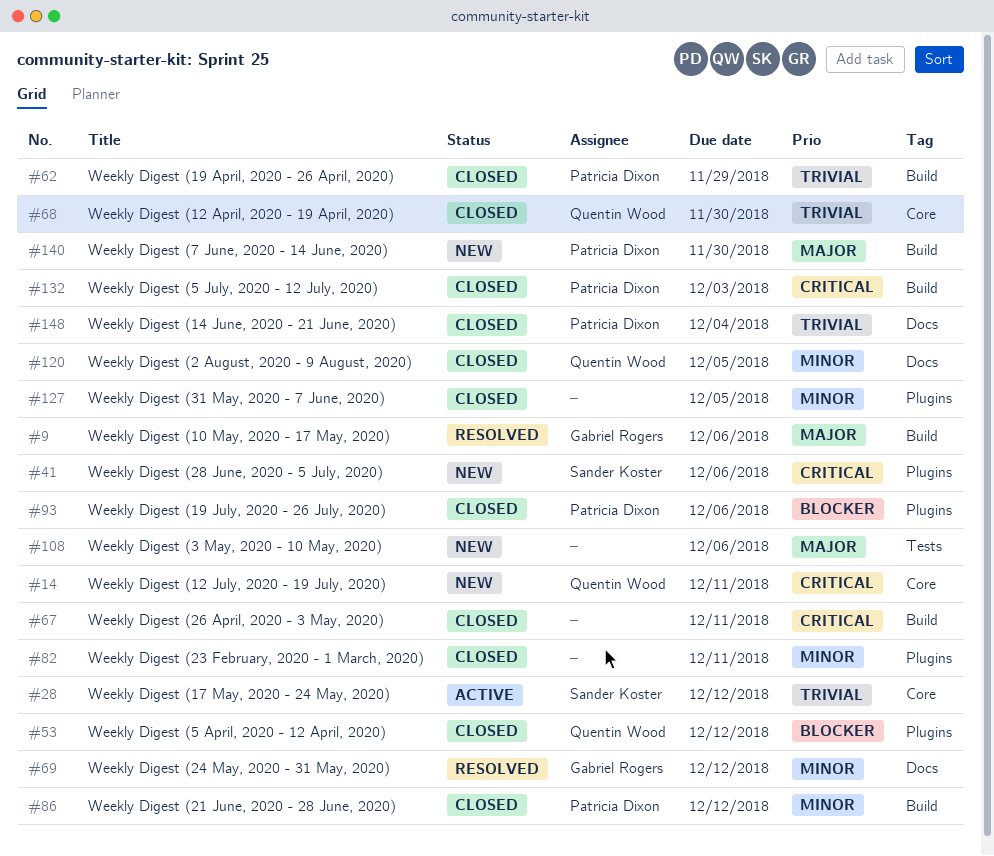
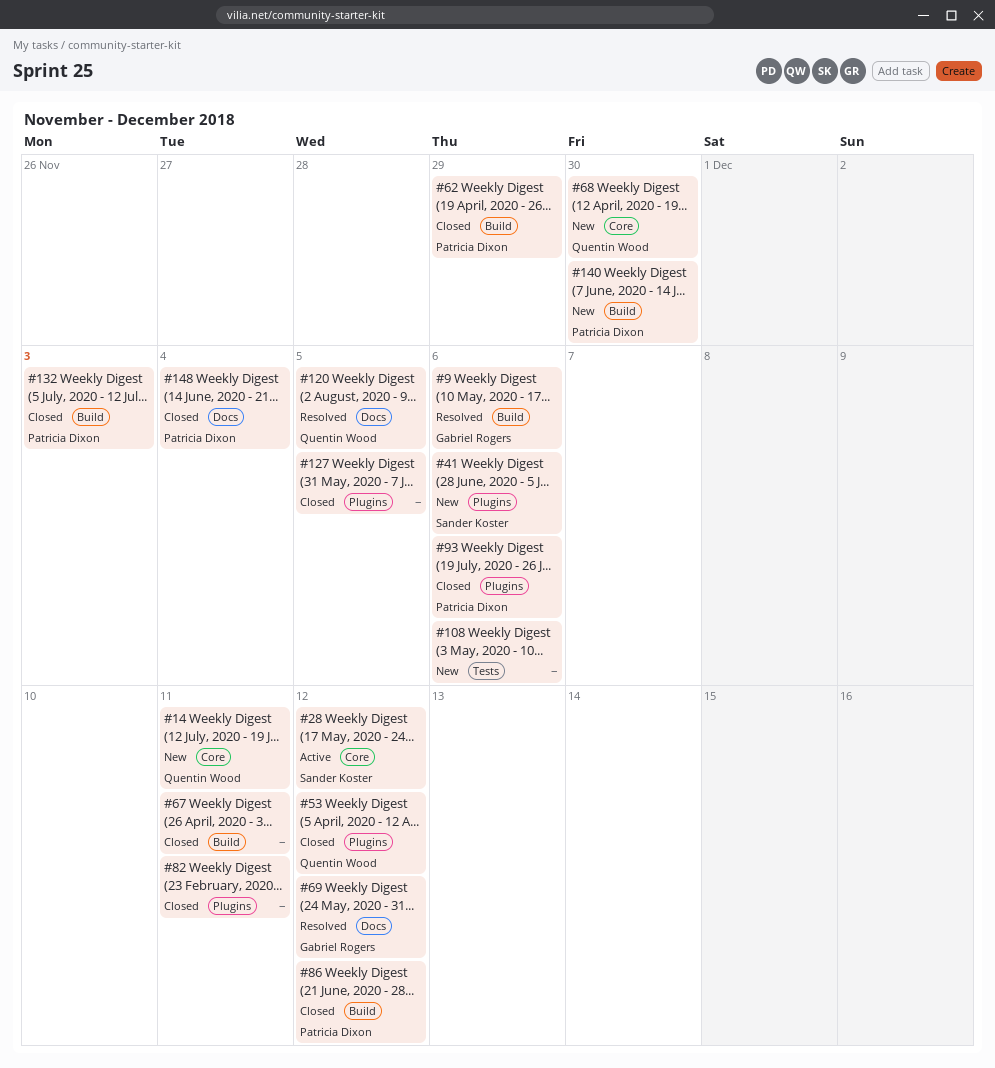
#68, status: Closed -> New
#120, status: Closed -> Resolved

